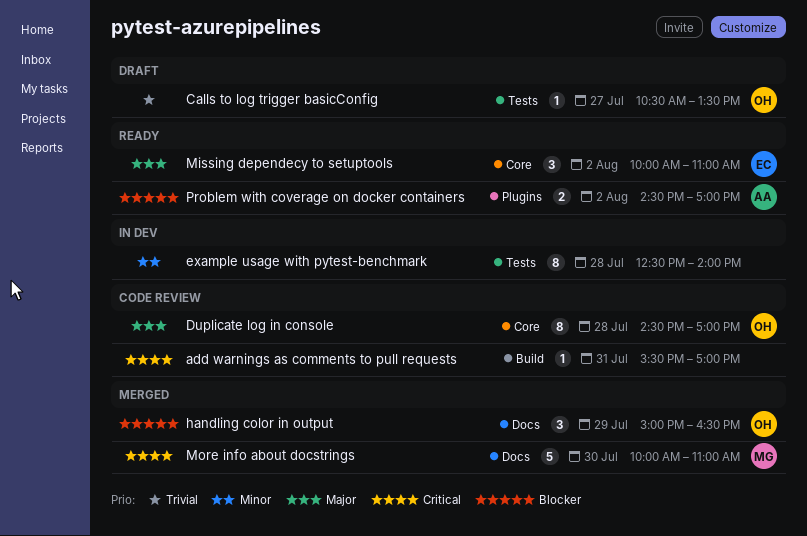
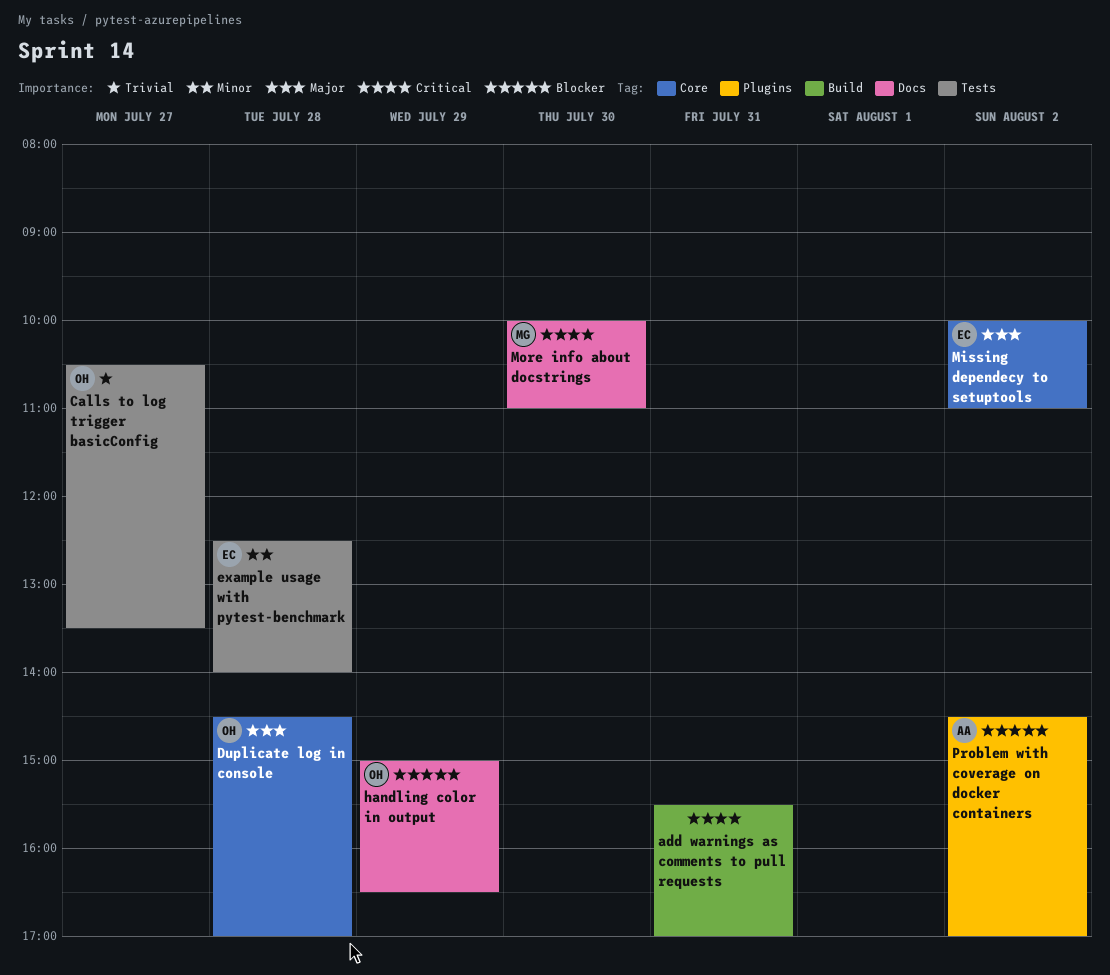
example usage with pytest-benchmark, owner: none -> EC

